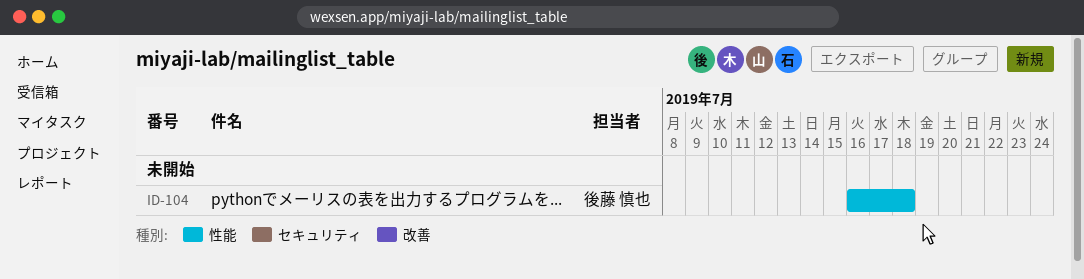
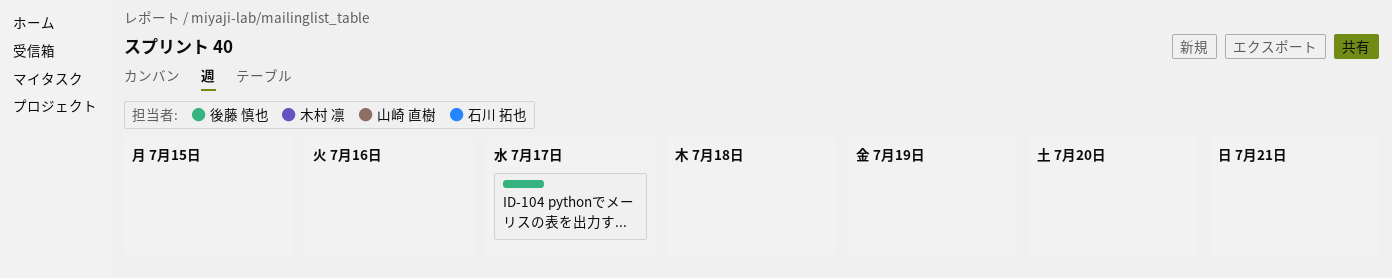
ID-104, due: Jul 18 -> Jul 17

